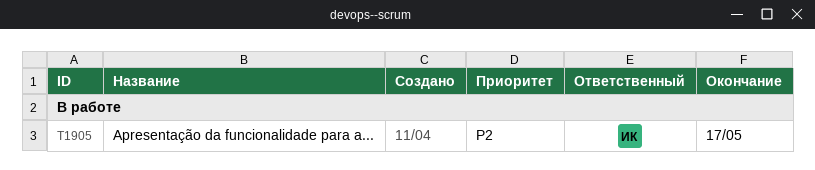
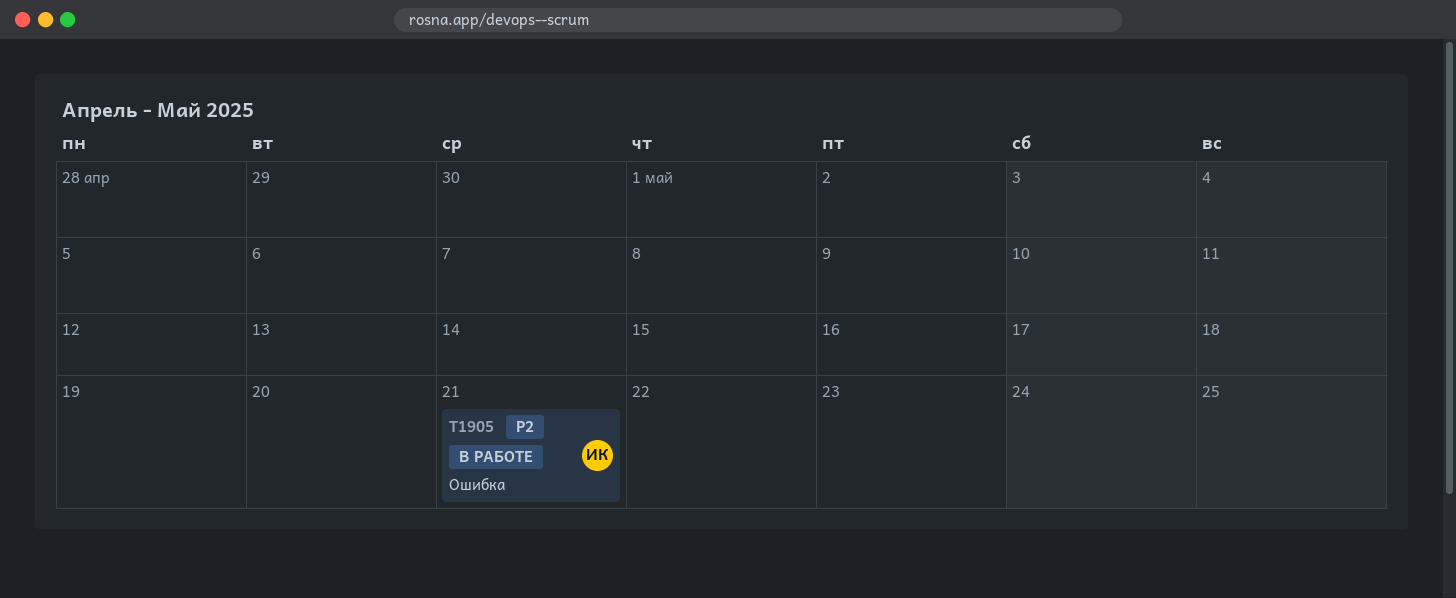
T1905, due: May 17 -> May 21

